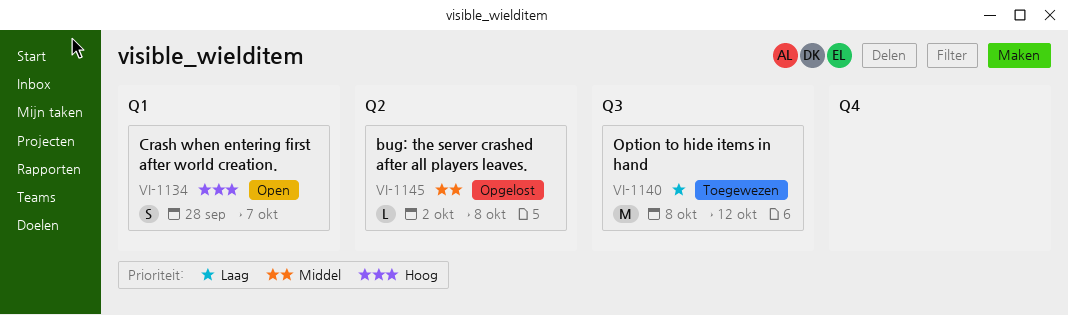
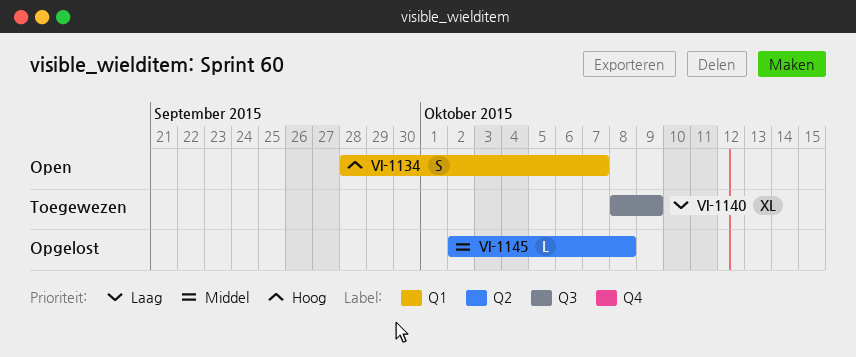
VI-1140, estimate: M -> XL
VI-1140, due: Oct 12 -> Oct 9

